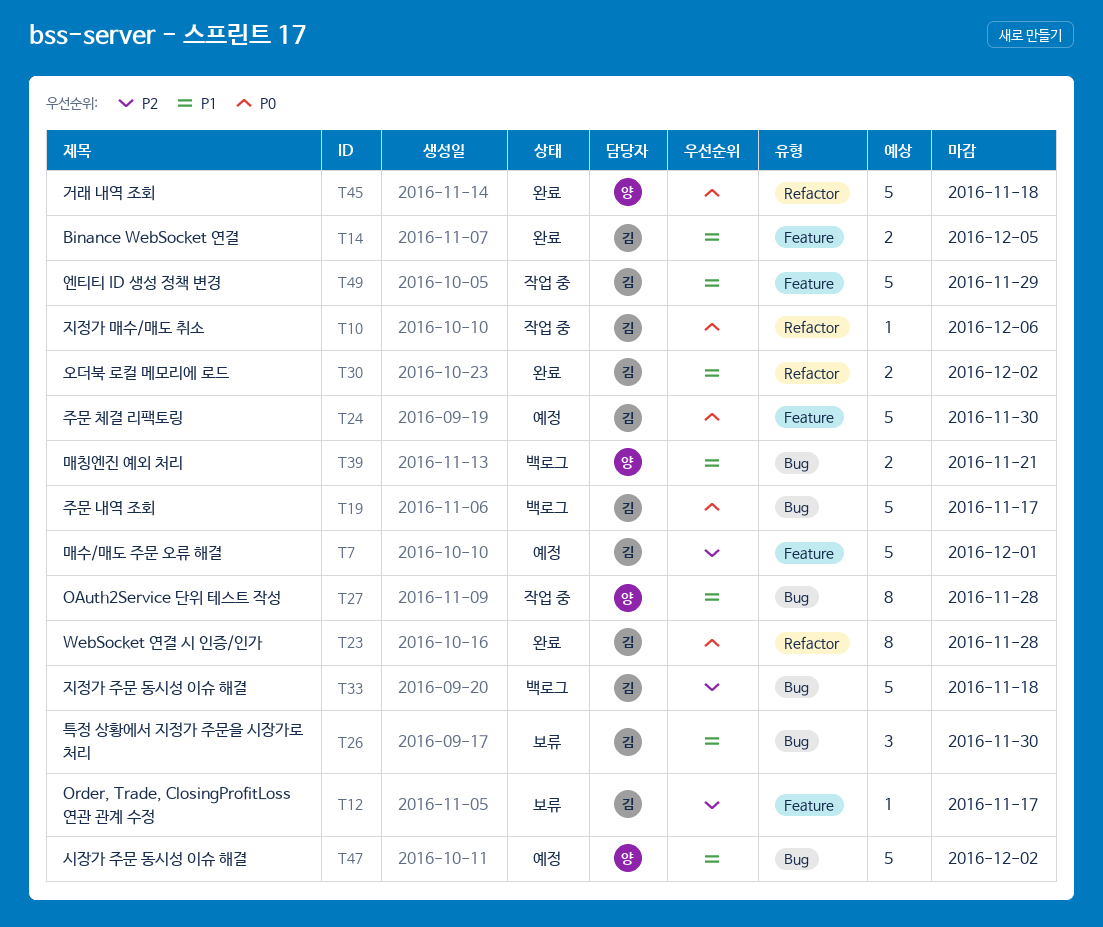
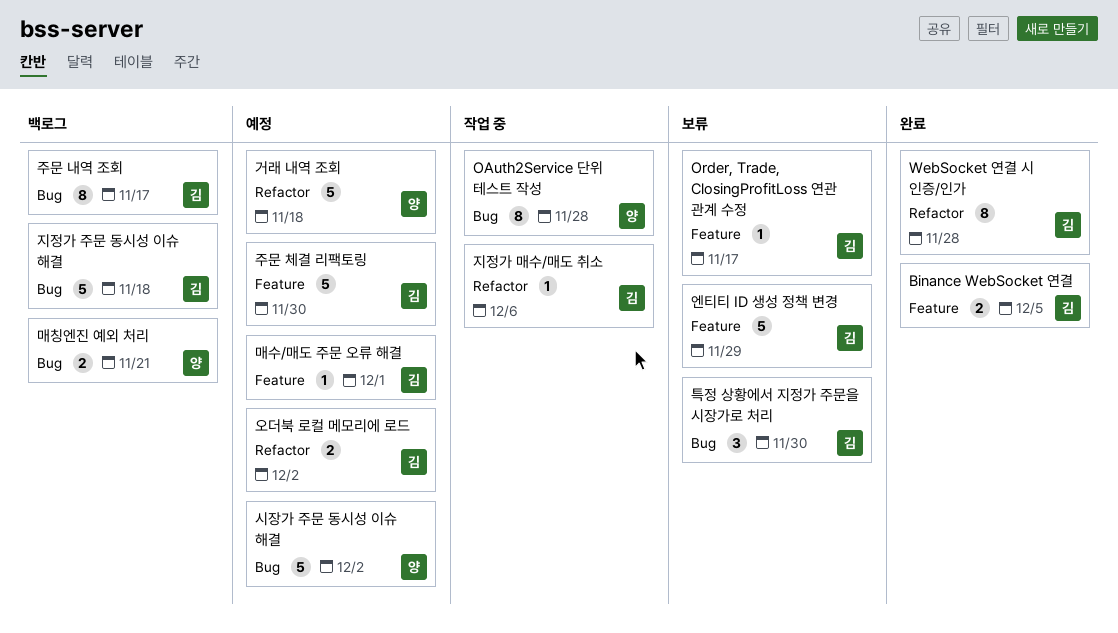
거래 내역 조회, status: 완료 -> 예정
매수/매도 주문 오류 해결, estimate: 5 -> 1
엔티티 ID 생성 정책 변경, status: 작업 중 -> 보류
오더북 로컬 메모리에 로드, status: 완료 -> 예정
주문 내역 조회, estimate: 5 -> 8

